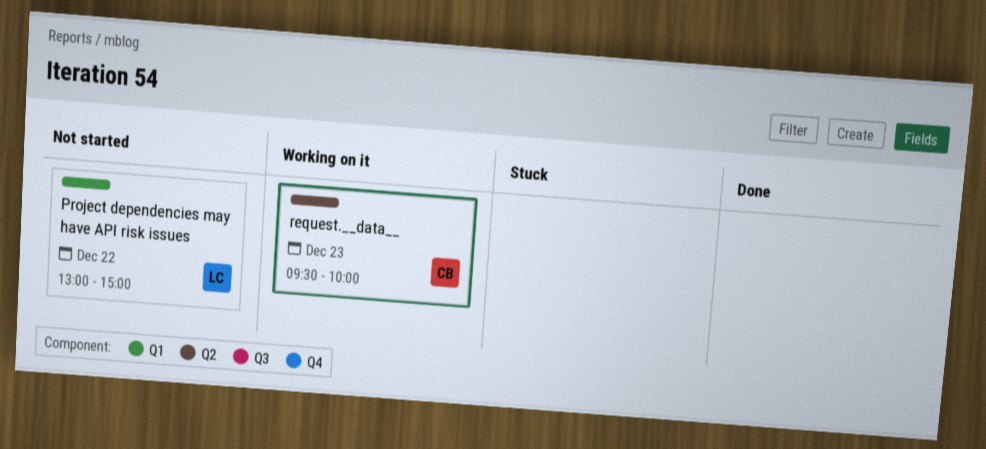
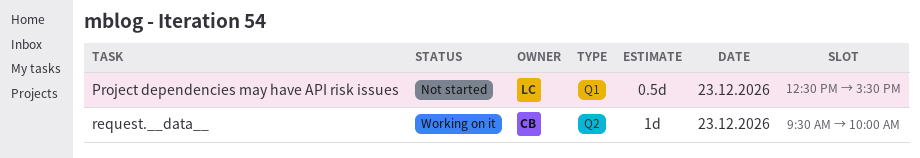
Project dependencies may have API risk issues, day: Dec 22 -> Dec 23
Project dependencies may have API risk issues, begins: 13:00 -> 12:30
Project dependencies may have API risk issues, ends: 15:00 -> 15:30

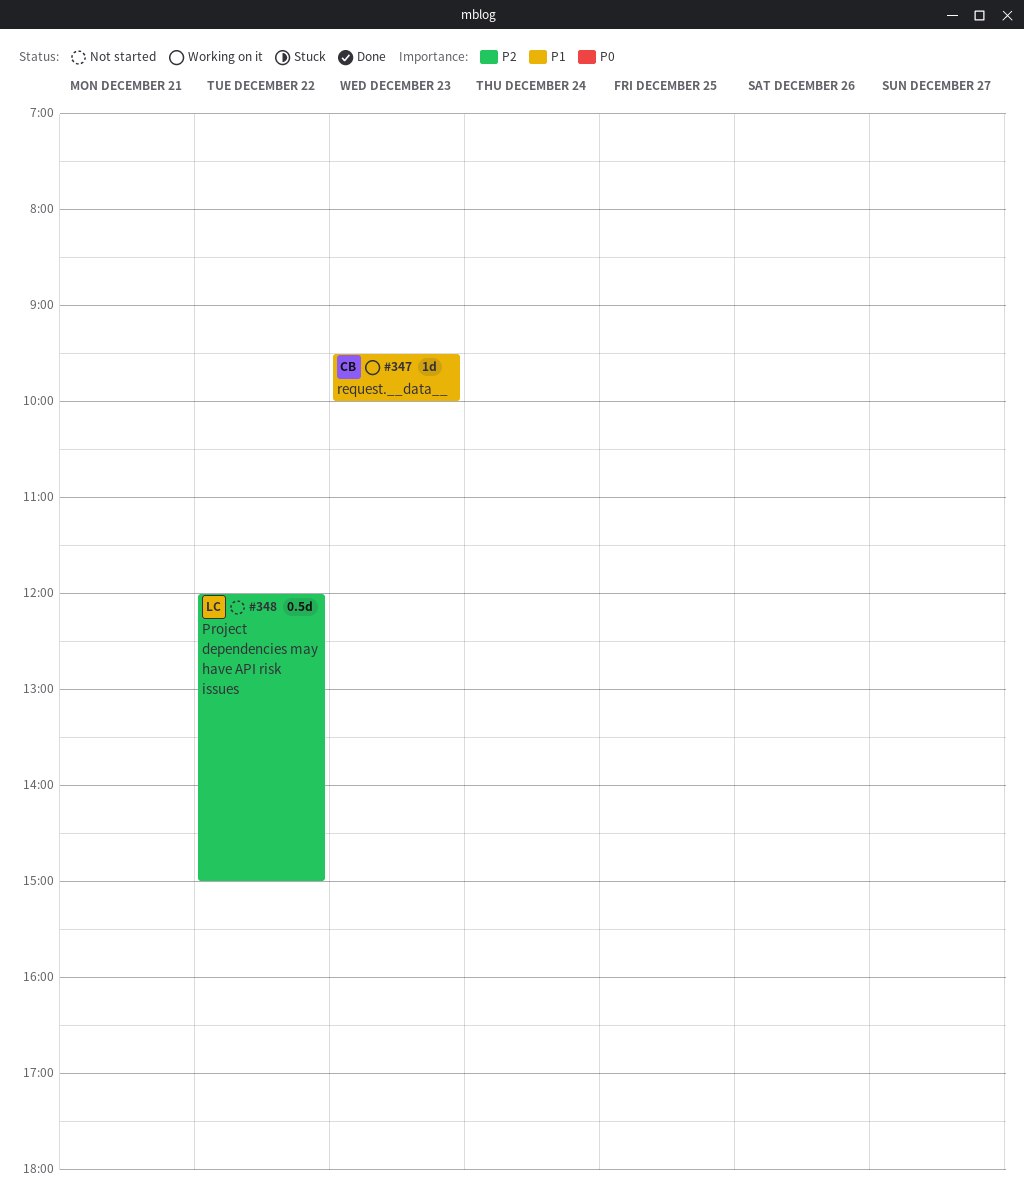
Project dependencies may have API risk issues, day: Dec 23 -> Dec 22
Project dependencies may have API risk issues, begins: 12:30 -> 12:00
Project dependencies may have API risk issues, ends: 15:30 -> 15:00

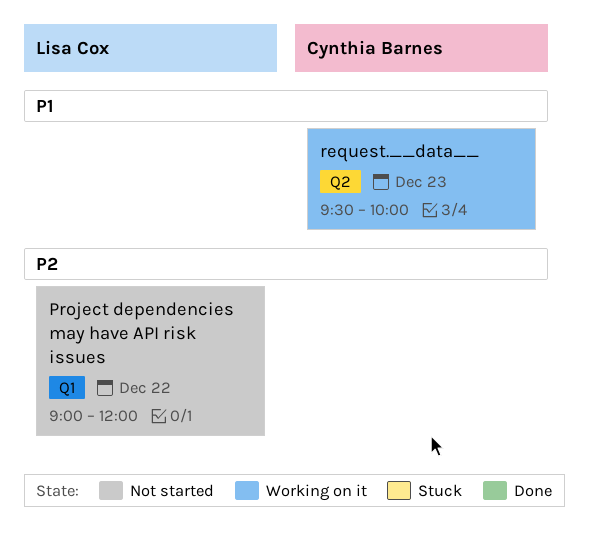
Project dependencies may have API risk issues, begins: 12:00 -> 09:00
Project dependencies may have API risk issues, ends: 15:00 -> 12:00

